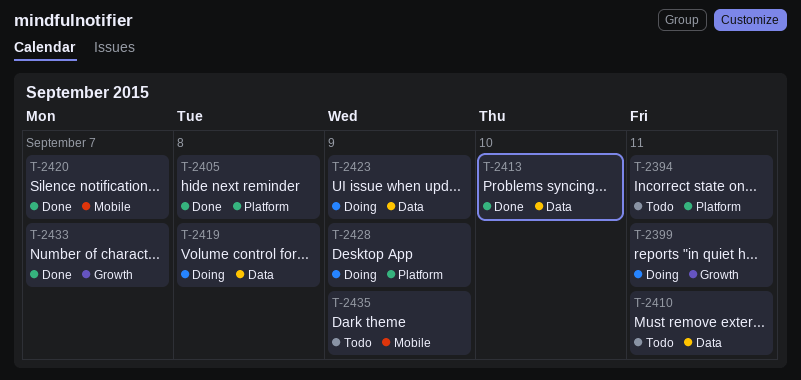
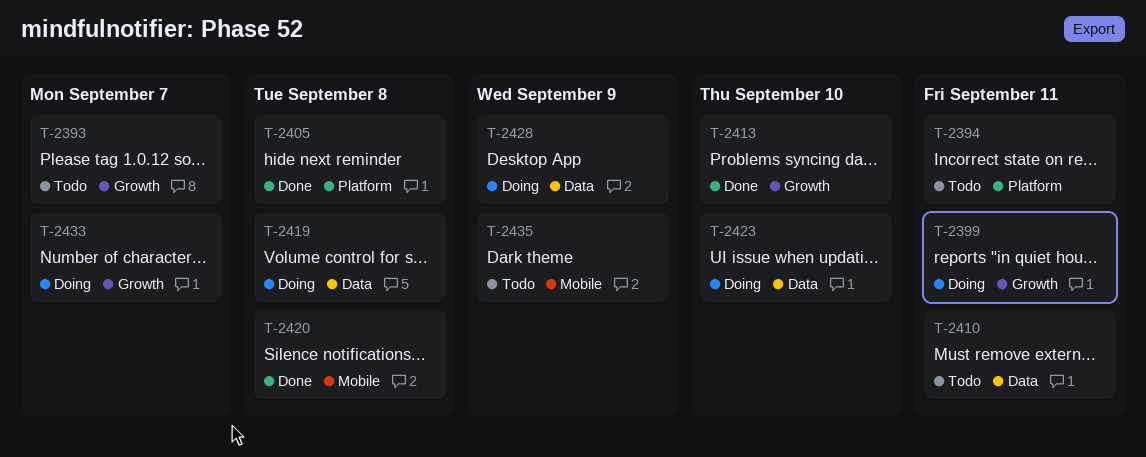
T-2393: none -> present
T-2413, label: Data -> Growth
T-2420, due: Sep 7 -> Sep 8
T-2423, due: Sep 9 -> Sep 10
T-2428, label: Platform -> Data
T-2433, status: Done -> Doing

